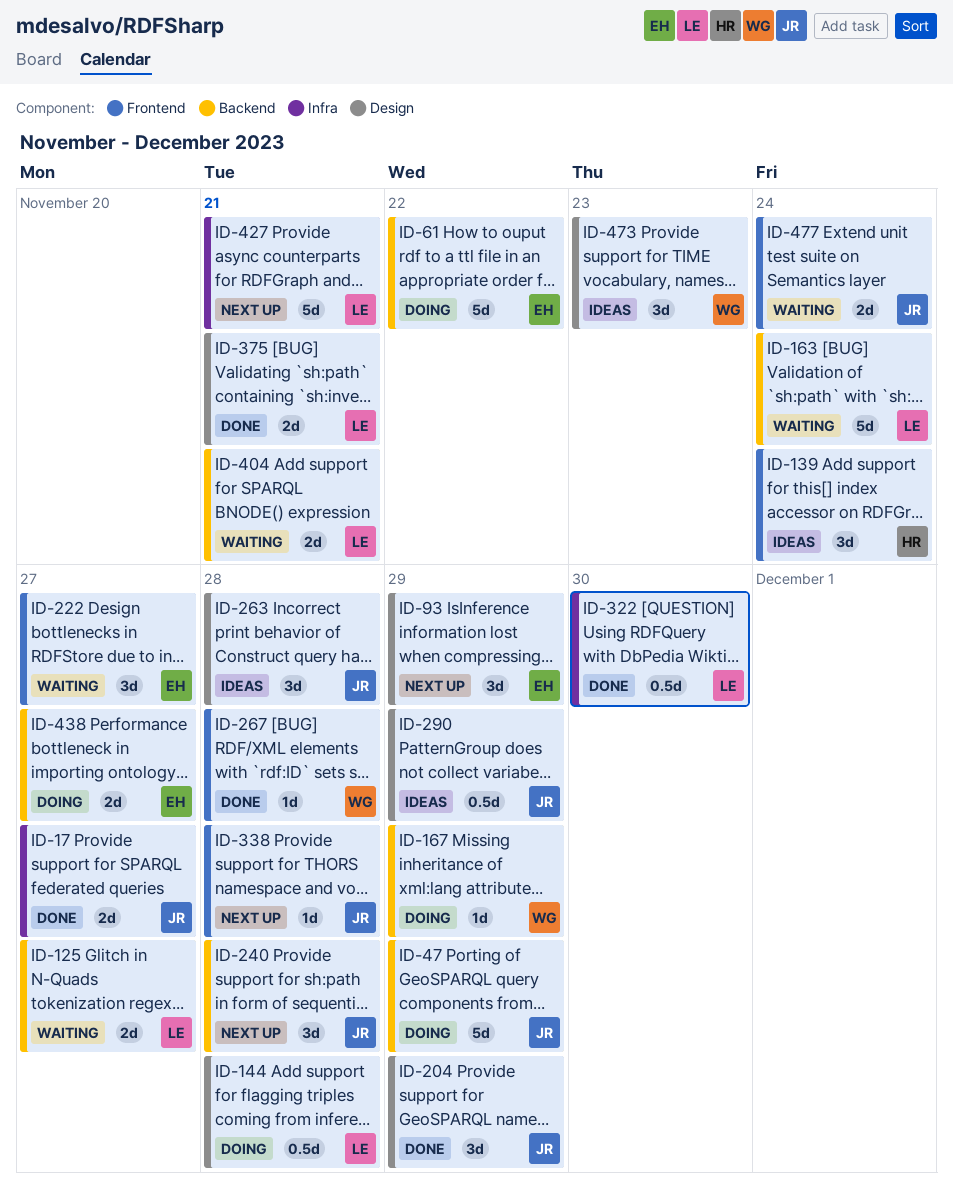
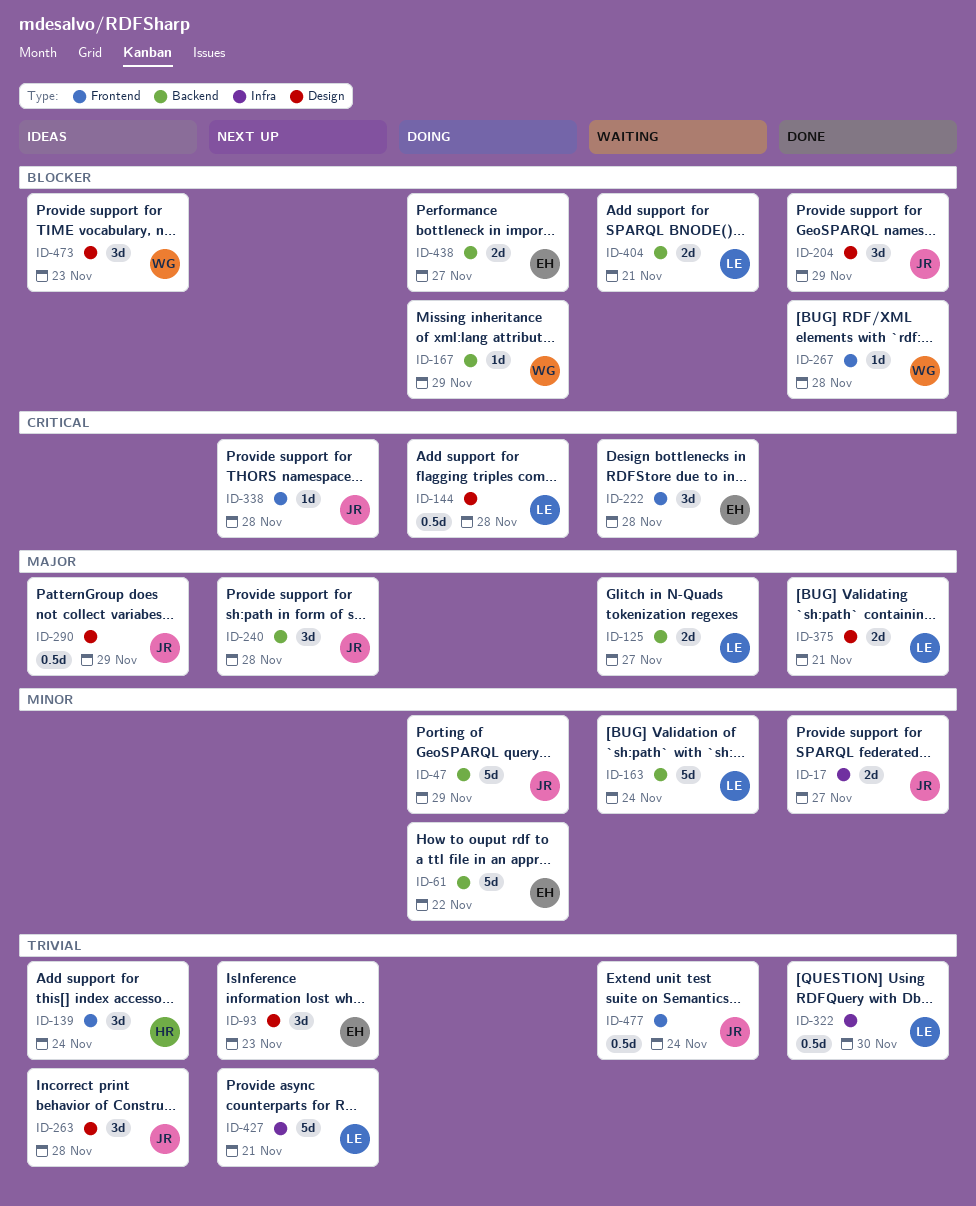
ID-93, due: Nov 29 -> Nov 23
ID-222, due: Nov 27 -> Nov 28
ID-477, estimate: 2d -> 0.5d

